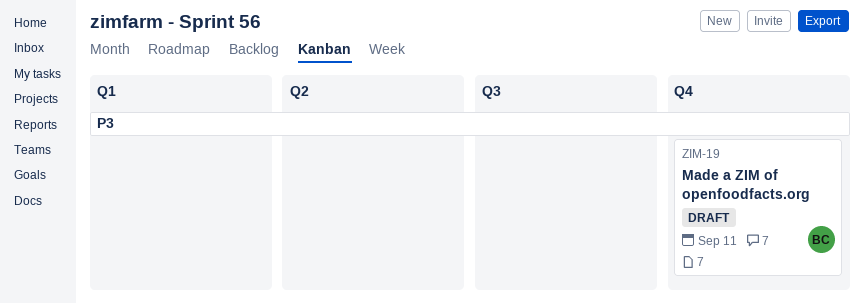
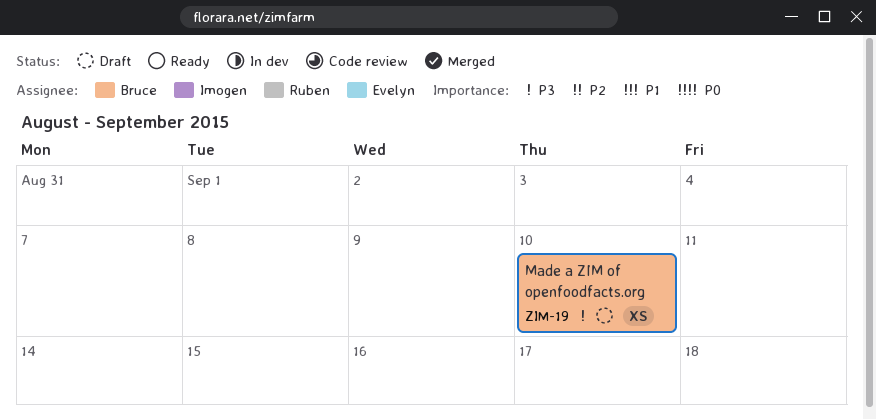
ZIM-19, due: Sep 11 -> Sep 10

